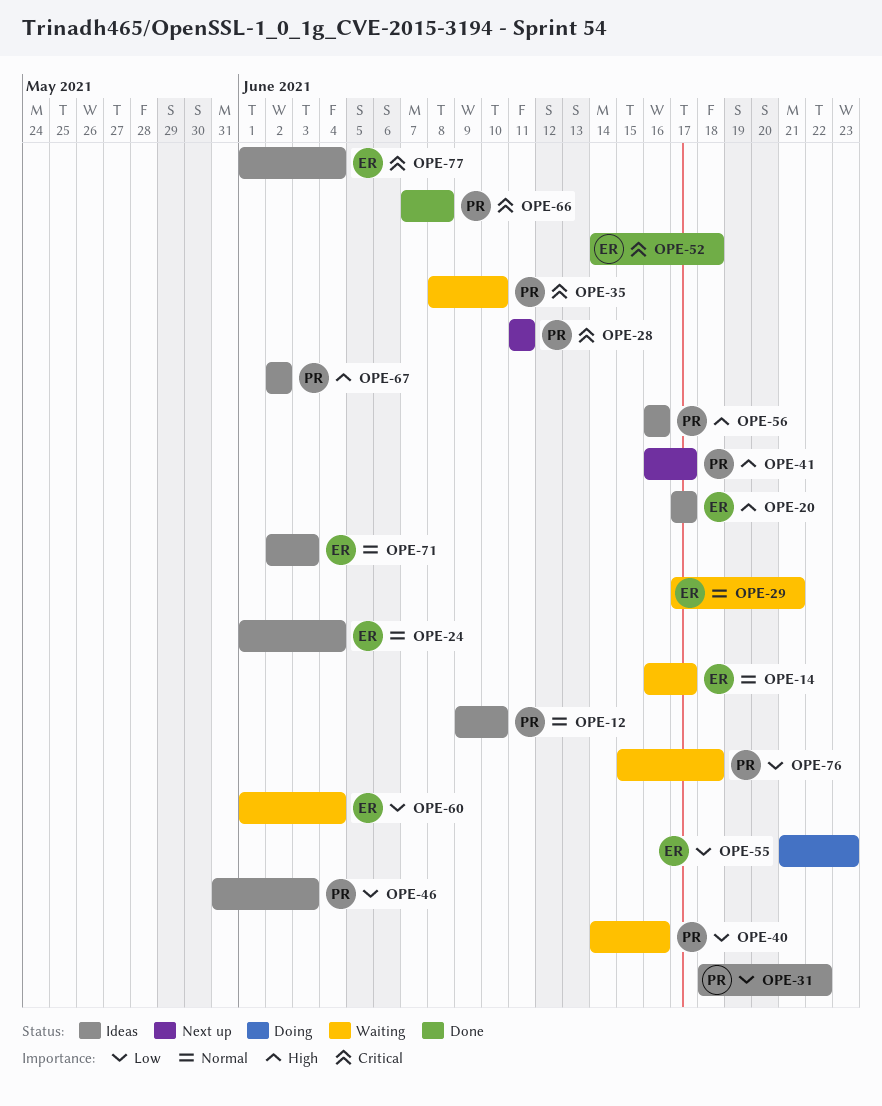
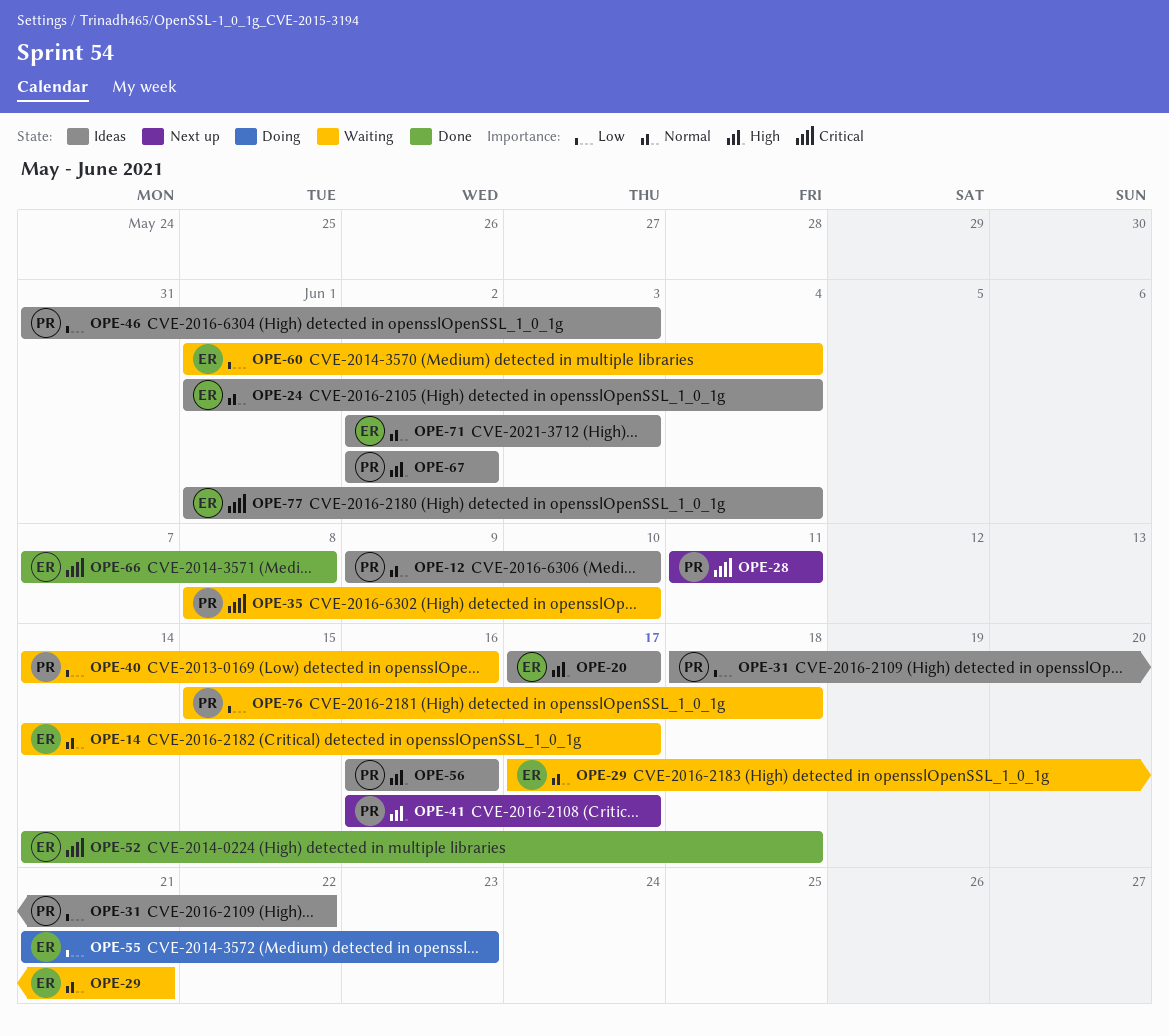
OPE-14, start: Jun 16 -> Jun 14
OPE-66, owner: PR -> ER

